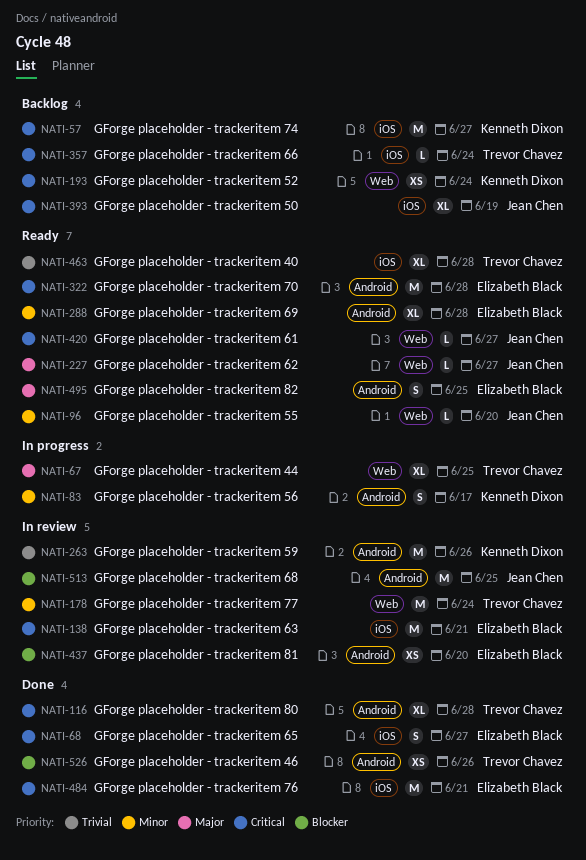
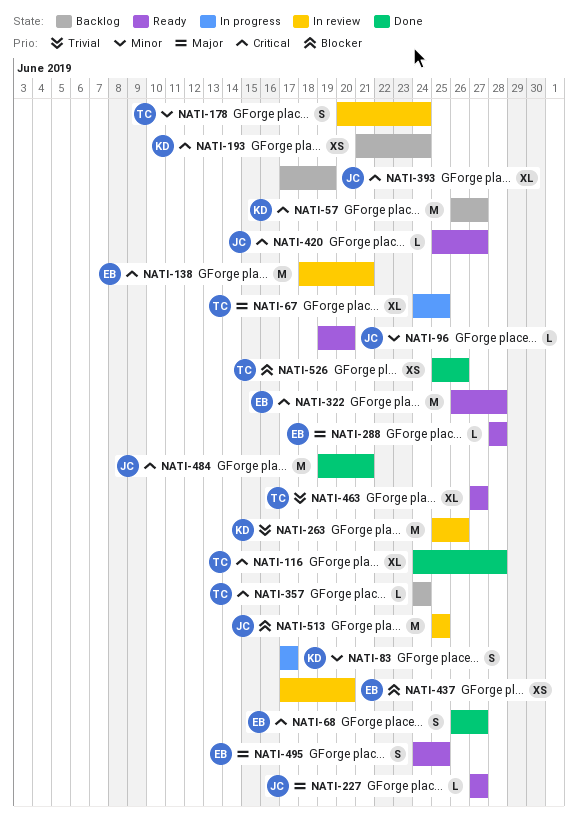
NATI-178, estimate: M -> S
NATI-288, priority: Minor -> Major
NATI-288, estimate: XL -> L
NATI-463, due: Jun 28 -> Jun 27
NATI-484, owner: Elizabeth Black -> Jean Chen

